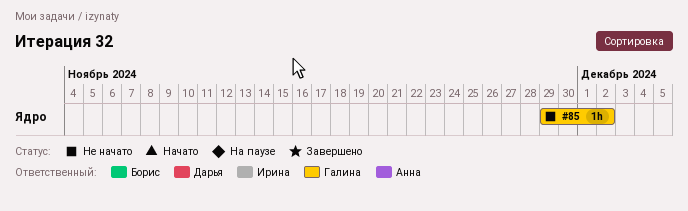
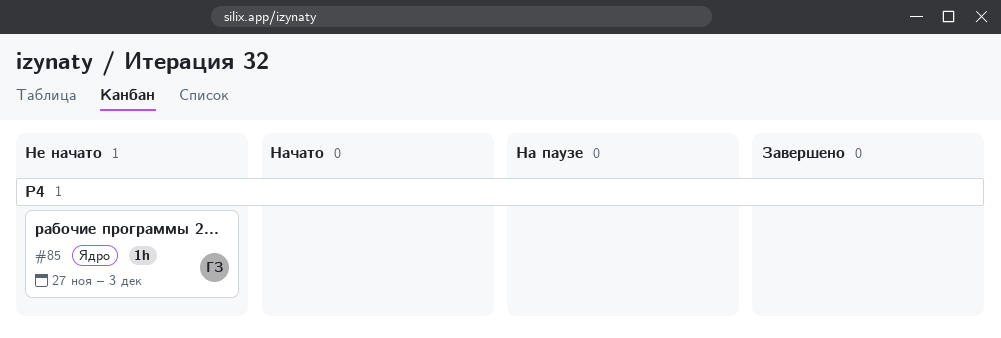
#85, start: Nov 29 -> Nov 27
#85, due: Dec 2 -> Dec 3

